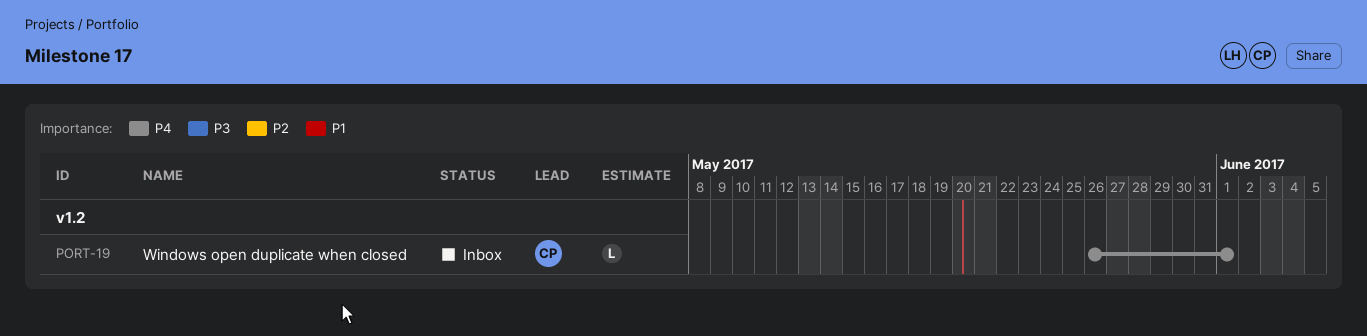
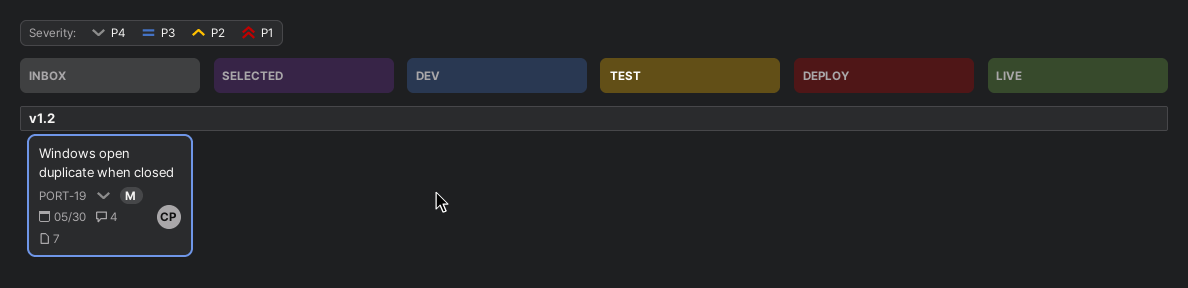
PORT-19, estimate: L -> M
PORT-19, due: Jun 1 -> May 30

